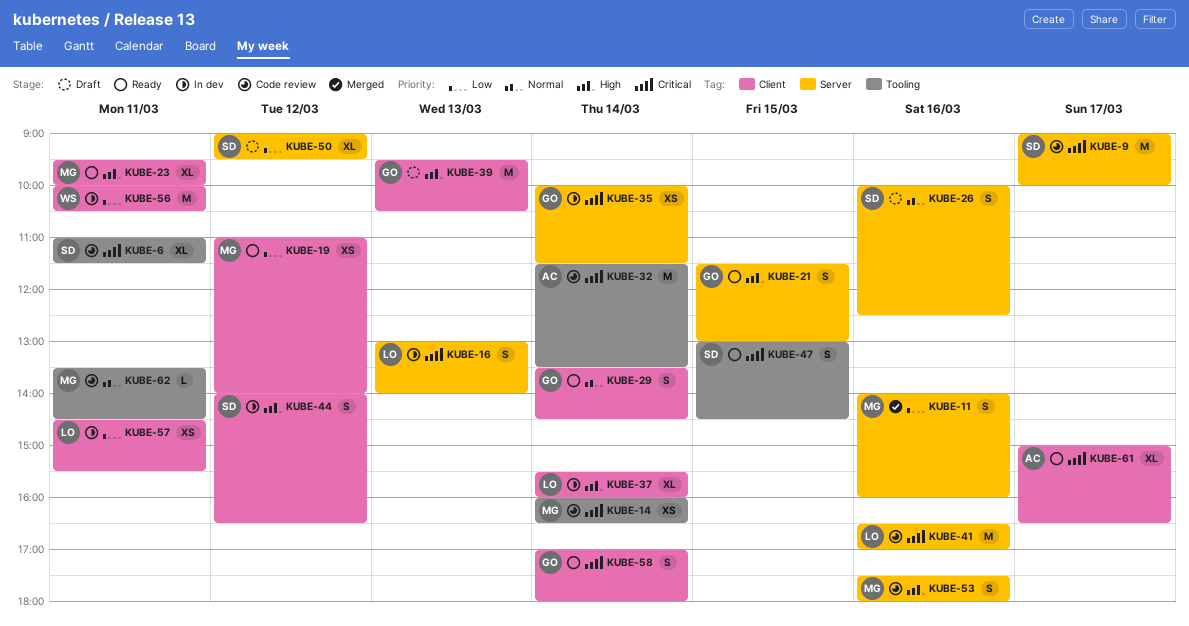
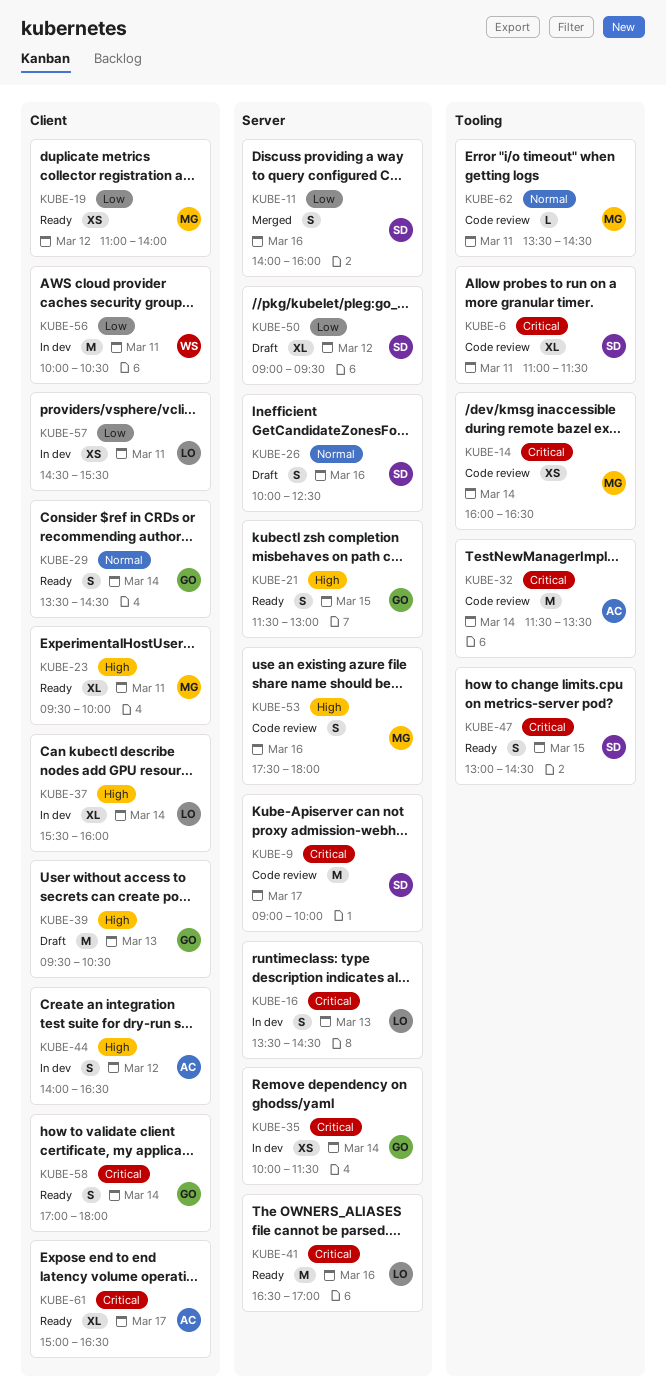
KUBE-11, owner: MG -> SD
KUBE-16, begins: 13:00 -> 13:30
KUBE-16, ends: 14:00 -> 14:30
KUBE-41, status: Code review -> Ready
KUBE-44, owner: SD -> AC

